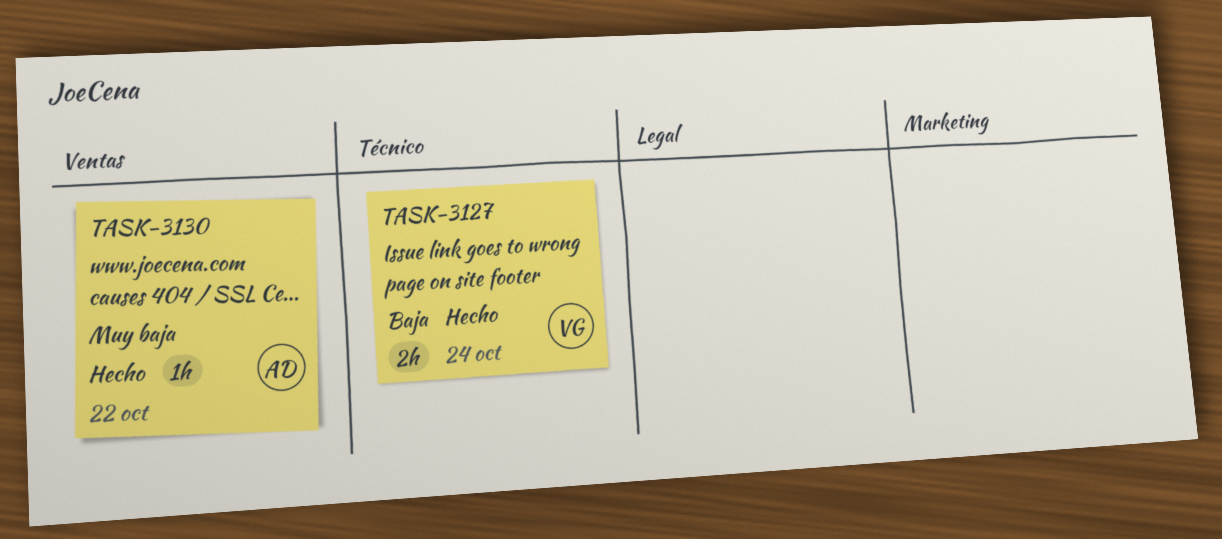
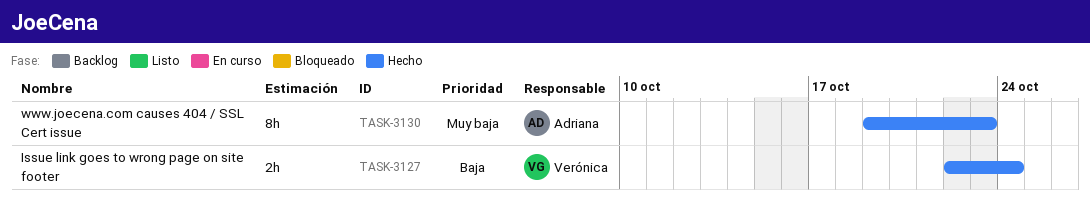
TASK-3130, estimate: 1h -> 8h
TASK-3130, due: Oct 22 -> Oct 23

